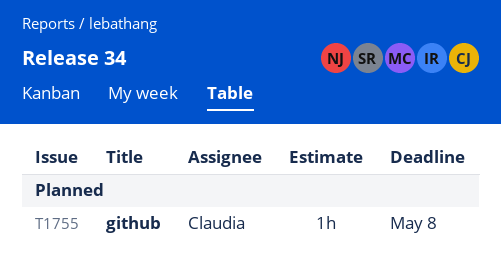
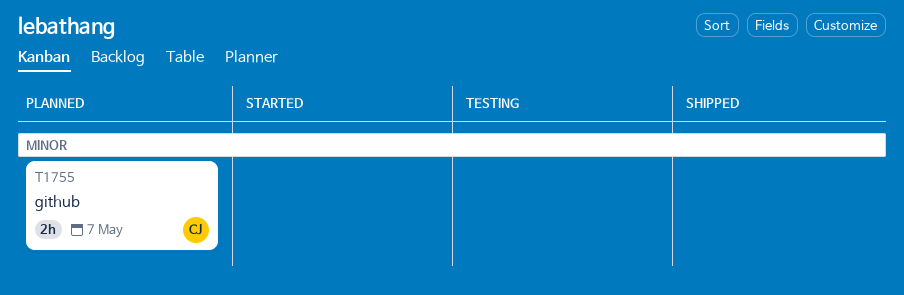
T1755, estimate: 1h -> 2h
T1755, due: May 8 -> May 7

